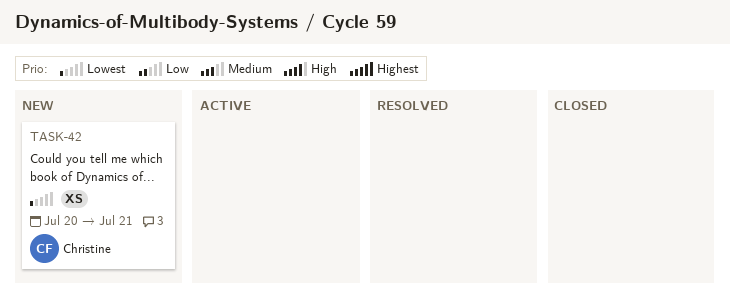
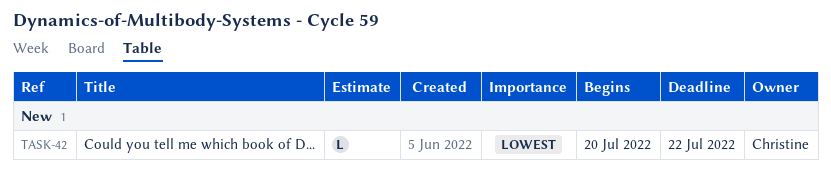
TASK-42, estimate: XS -> L
TASK-42, due: Jul 21 -> Jul 22

